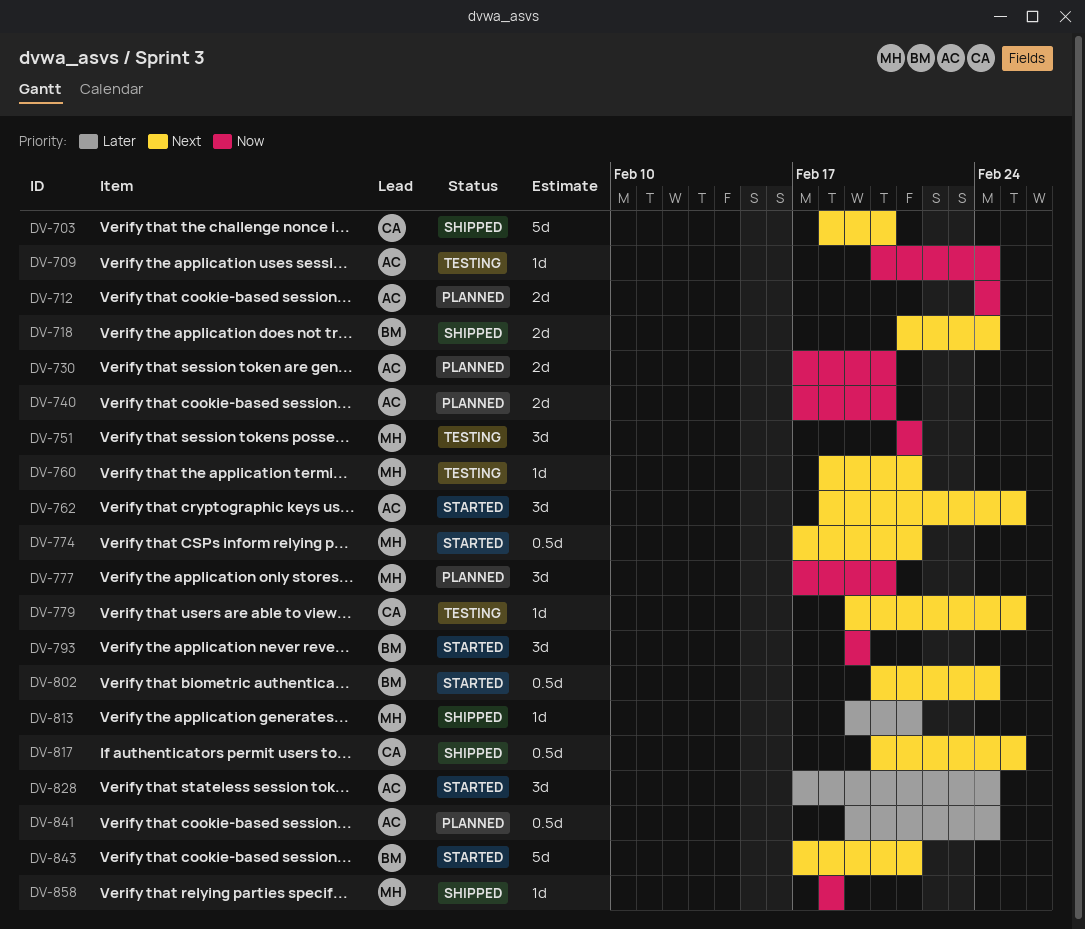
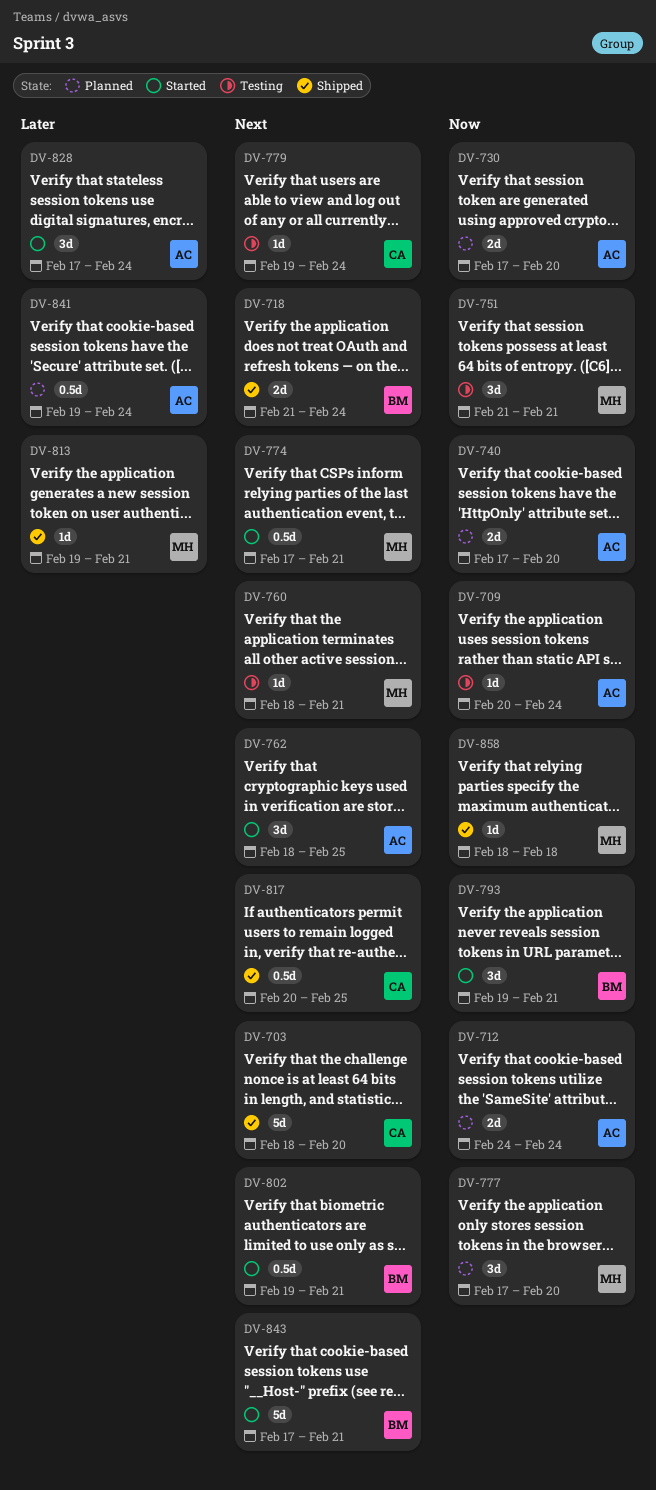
DV-779, due: Feb 25 -> Feb 24
DV-793, due: Feb 19 -> Feb 21
DV-802, start: Feb 20 -> Feb 19
DV-802, due: Feb 24 -> Feb 21

